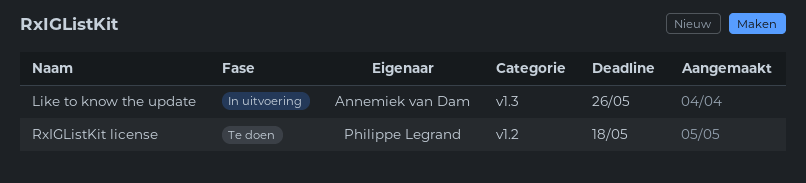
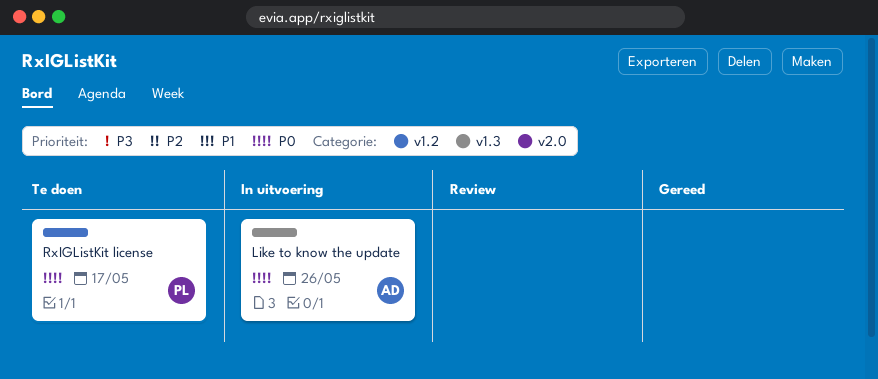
RxIGListKit license, due: May 18 -> May 17

